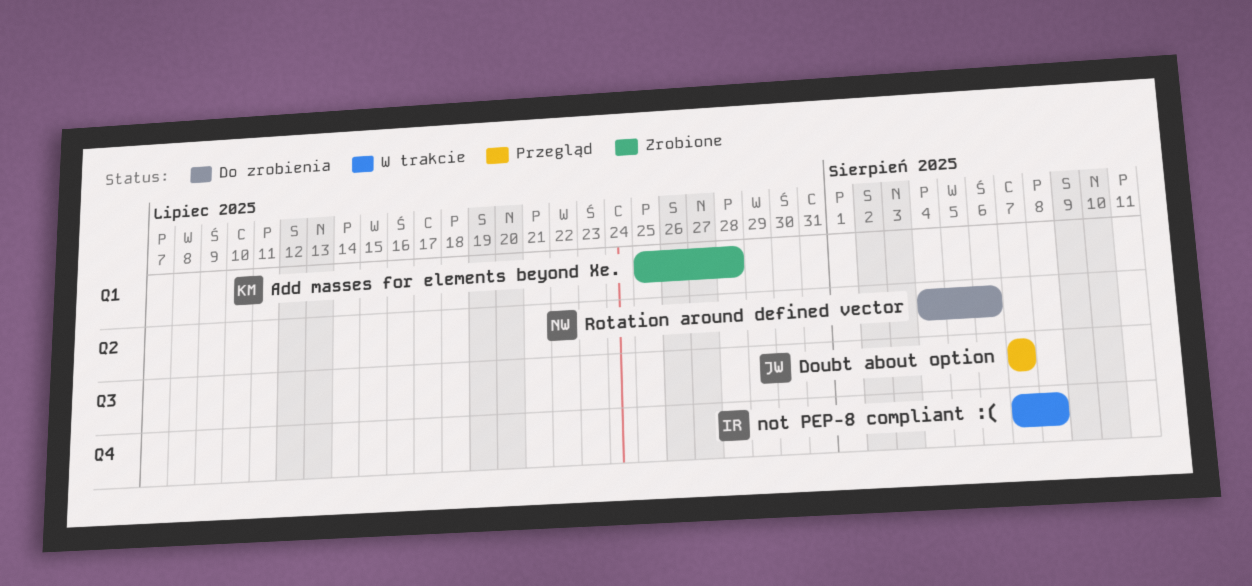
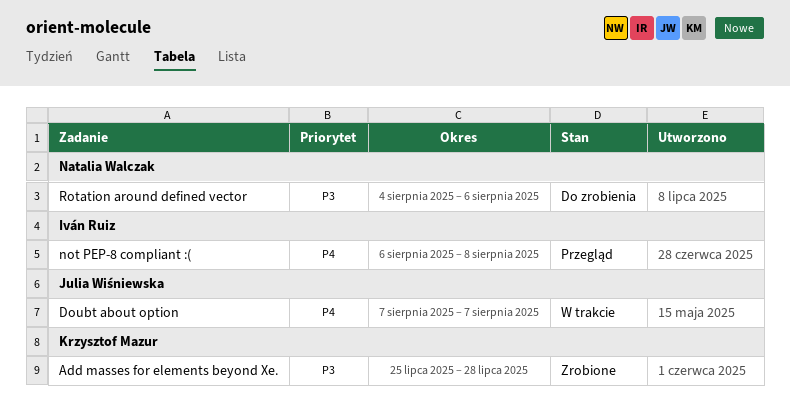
Doubt about option, status: Przegląd -> W trakcie
not PEP-8 compliant :(, status: W trakcie -> Przegląd
not PEP-8 compliant :(, start: Aug 7 -> Aug 6

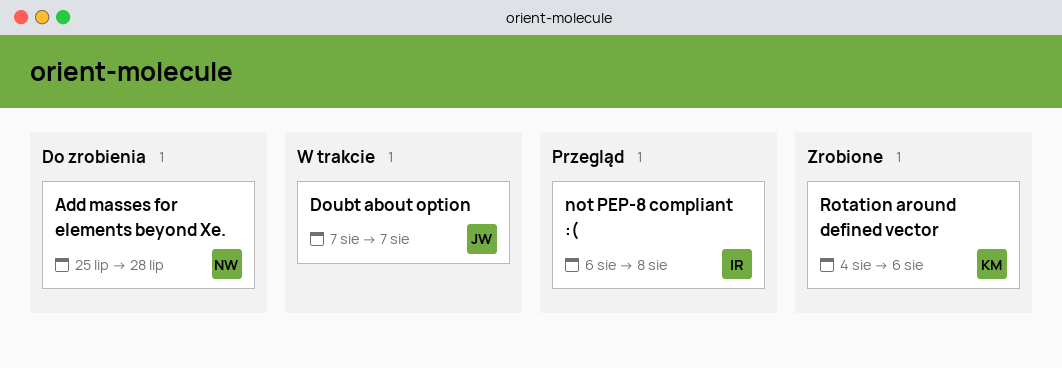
Add masses for elements beyond Xe., status: Zrobione -> Do zrobienia
Add masses for elements beyond Xe., owner: Krzysztof Mazur -> Natalia Walczak
Rotation around defined vector, status: Do zrobienia -> Zrobione
Rotation around defined vector, owner: Natalia Walczak -> Krzysztof Mazur

